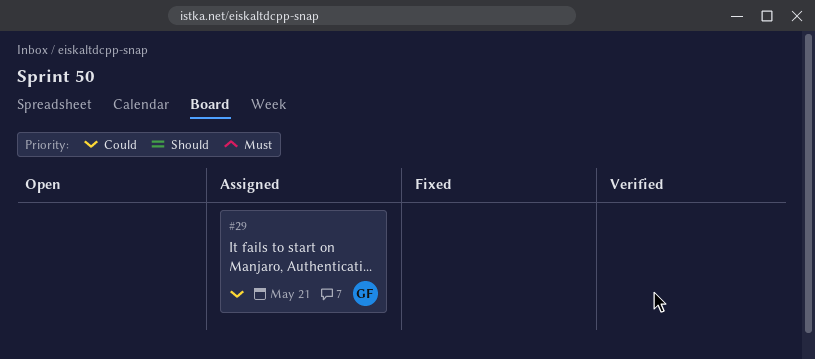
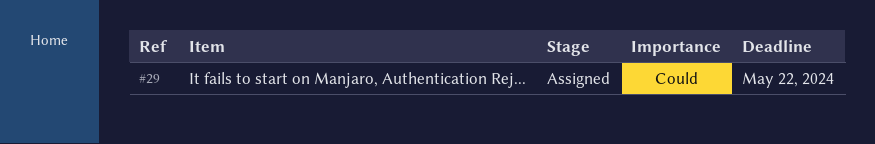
#29, due: May 21 -> May 22

